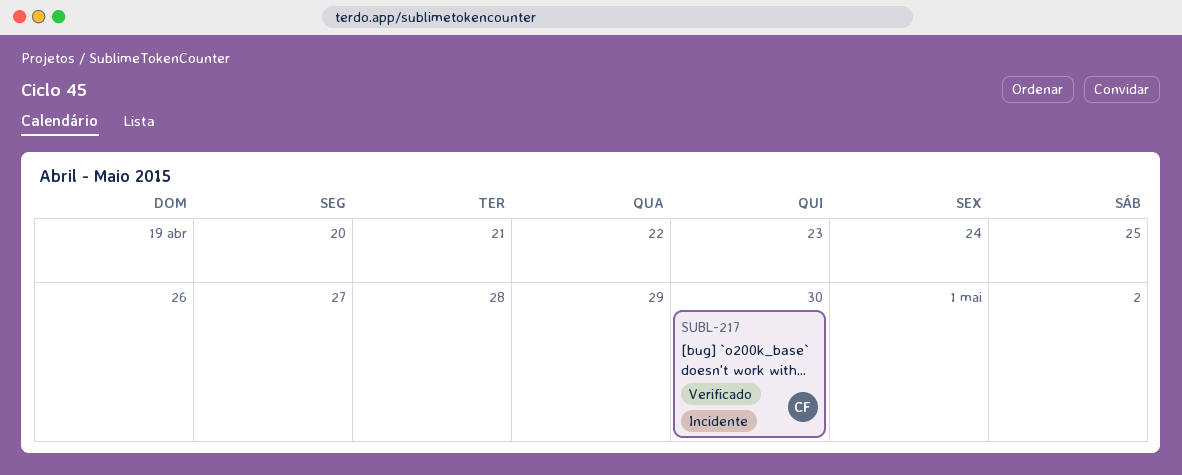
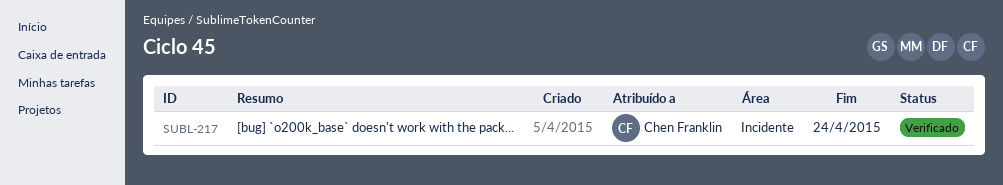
SUBL-217, due: Apr 30 -> Apr 24

